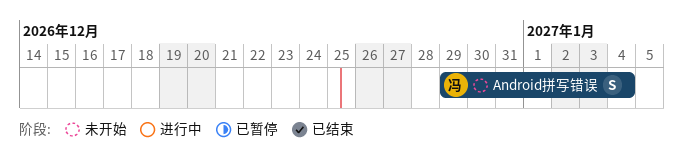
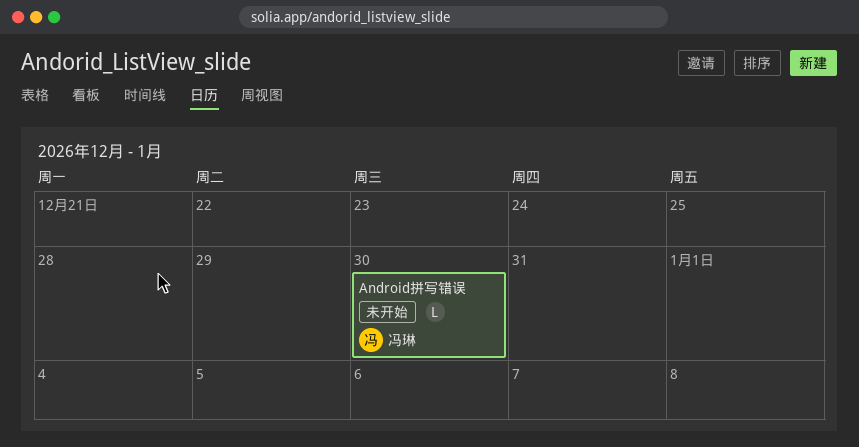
Android拼写错误, estimate: S -> L
Android拼写错误, due: Jan 4 -> Dec 30

